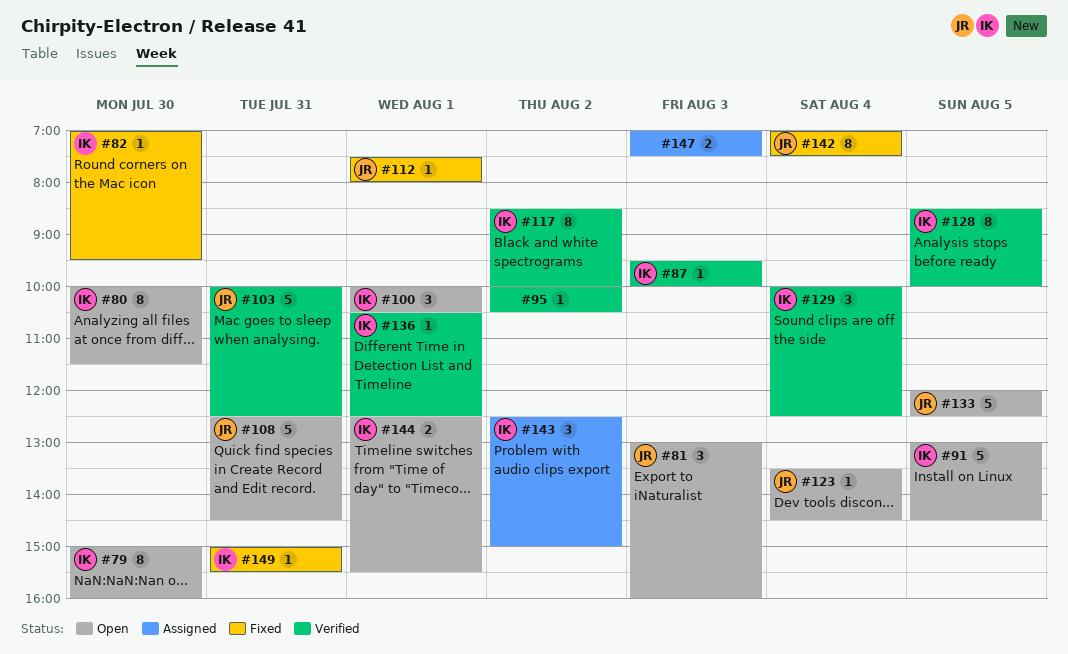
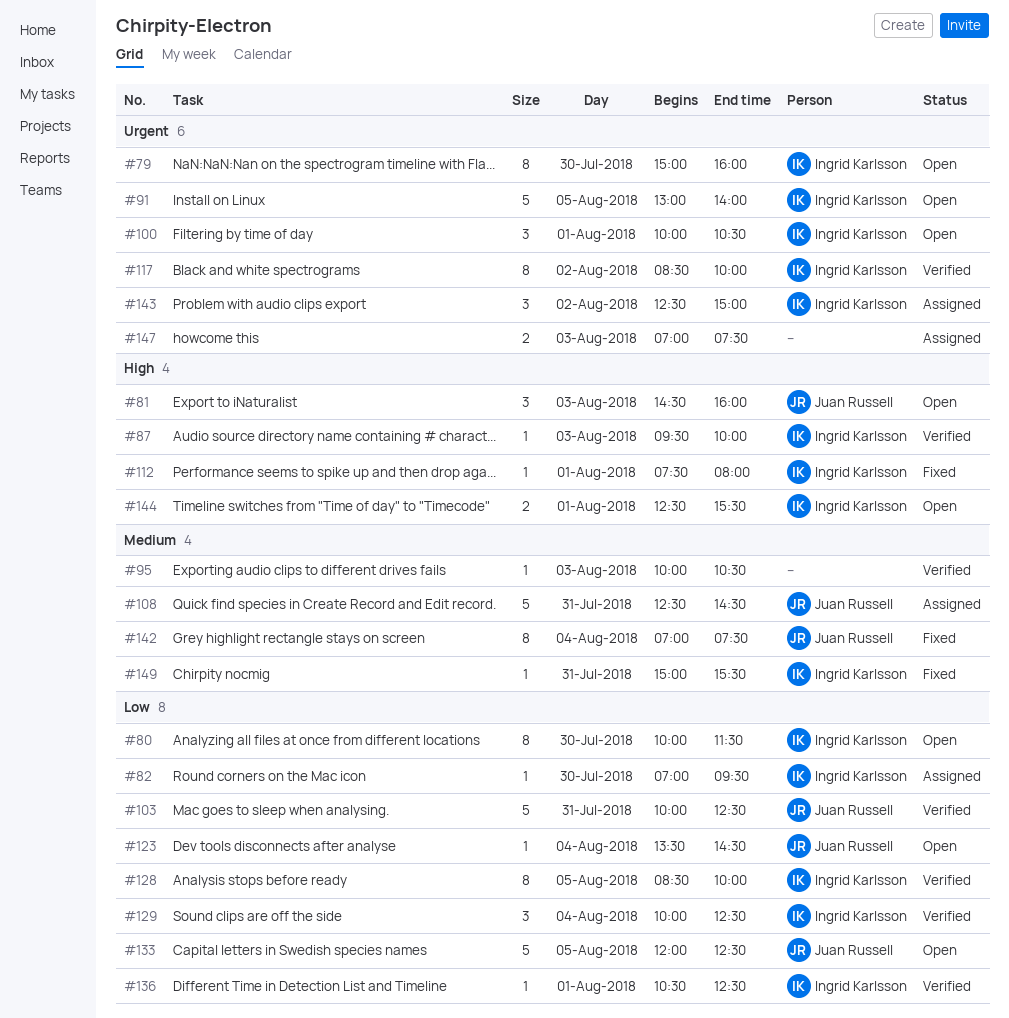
#81, begins: 13:00 -> 14:30
#82, status: Fixed -> Assigned
#91, ends: 14:30 -> 14:00
#95, day: Aug 2 -> Aug 3
#108, status: Open -> Assigned
#112, owner: Juan Russell -> Ingrid Karlsson

